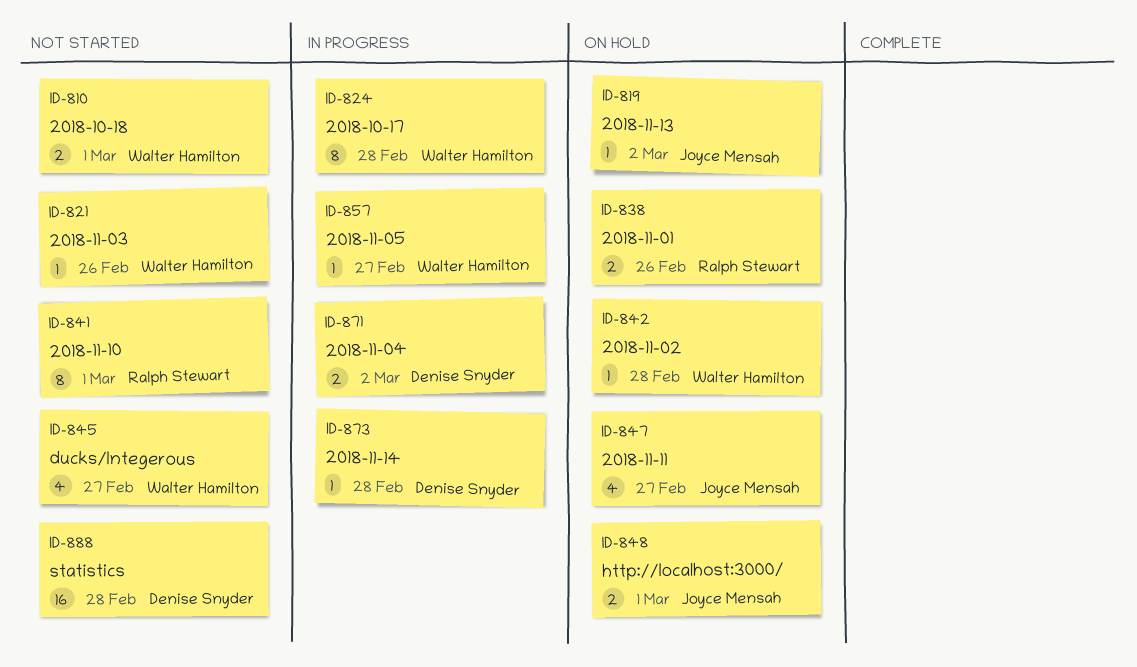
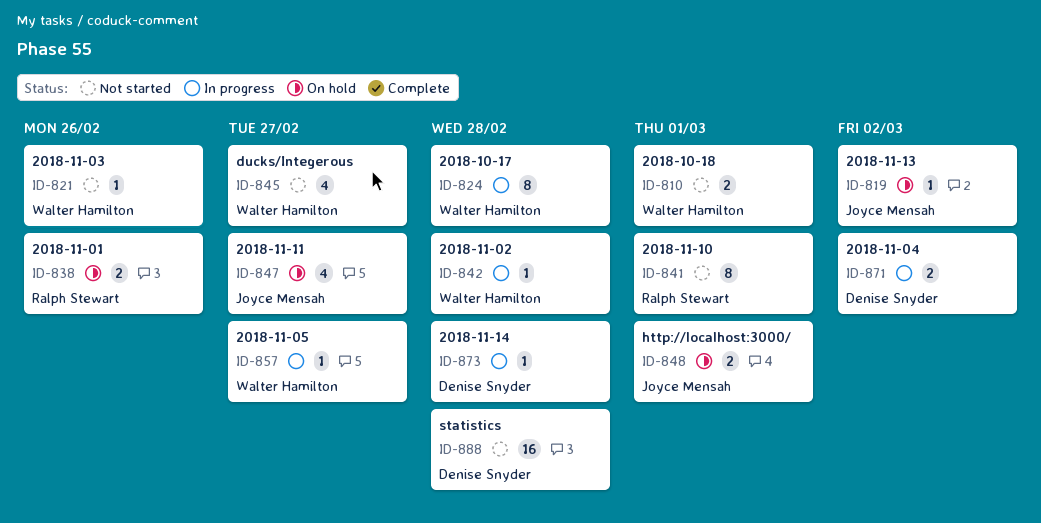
ID-842, status: On hold -> In progress

